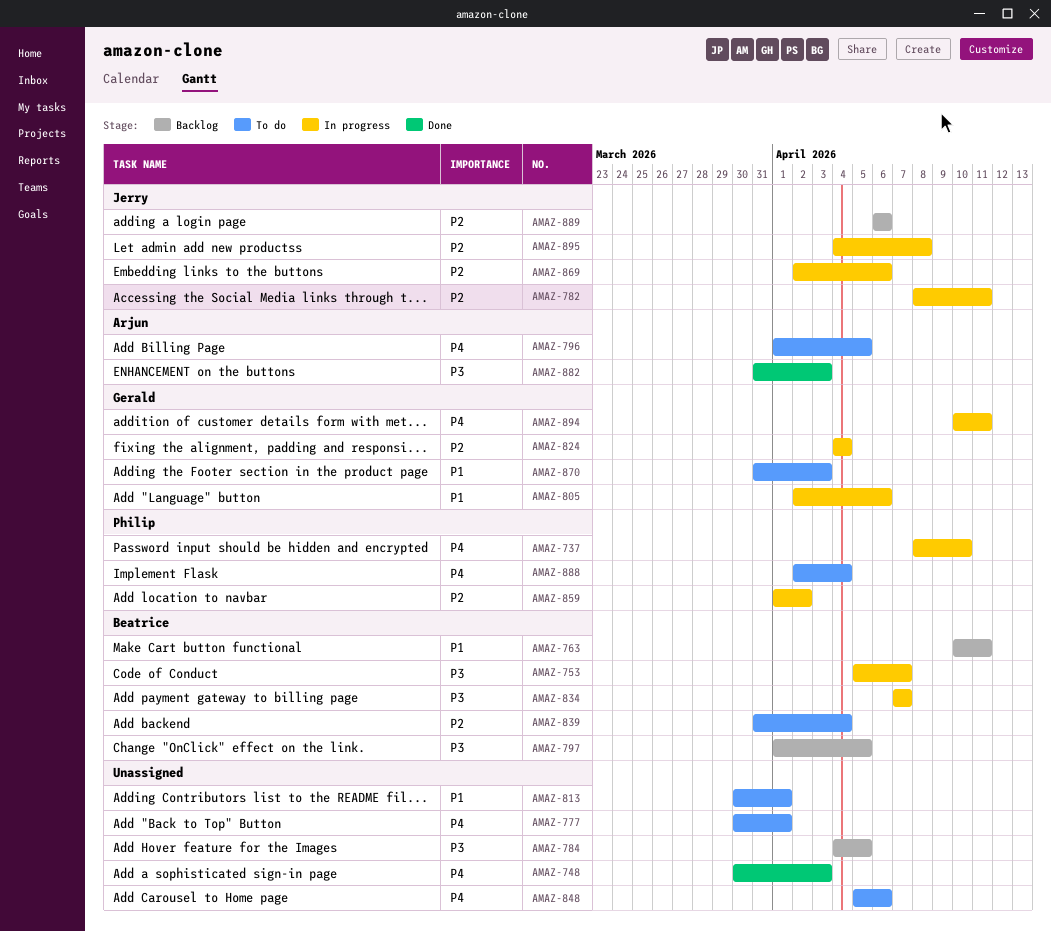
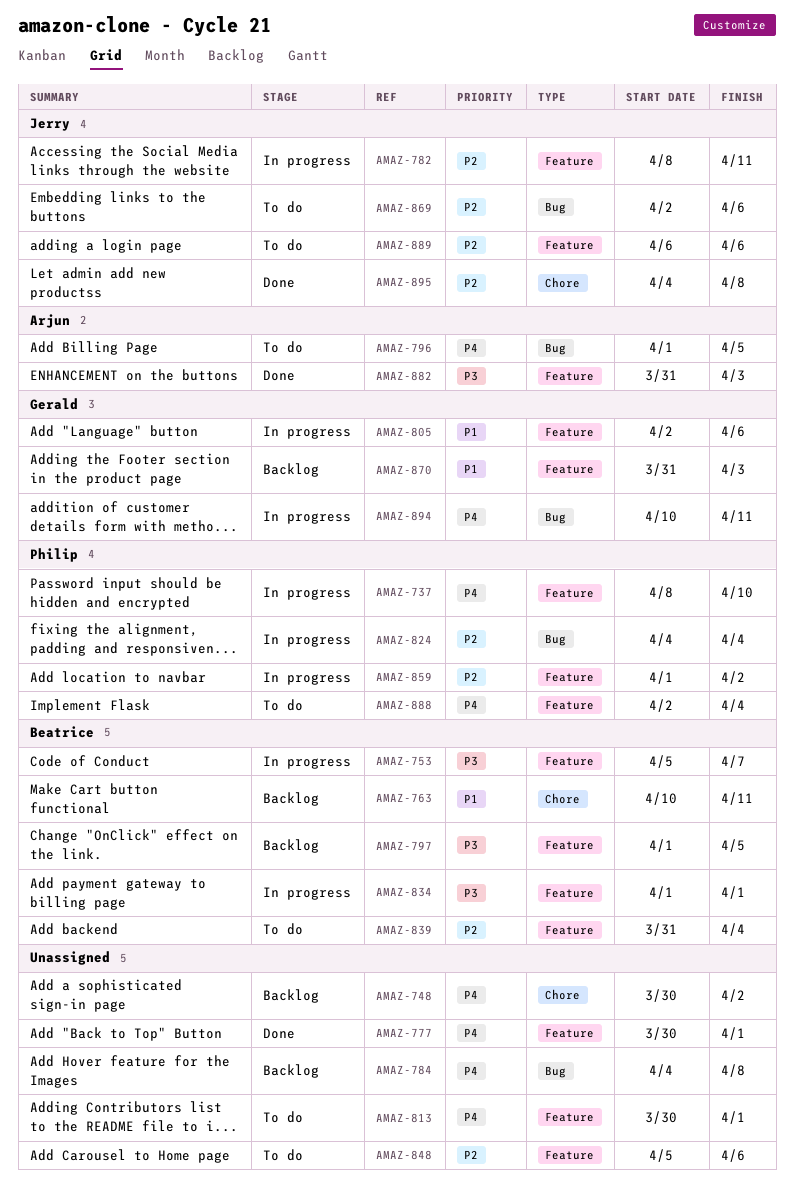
AMAZ-748, status: Done -> Backlog
AMAZ-748, due: Apr 3 -> Apr 2
AMAZ-777, status: To do -> Done
AMAZ-784, priority: P3 -> P4
AMAZ-784, due: Apr 5 -> Apr 8
AMAZ-813, priority: P1 -> P4
AMAZ-824, owner: Gerald -> Philip
AMAZ-834, start: Apr 7 -> Apr 1
AMAZ-834, due: Apr 7 -> Apr 1
AMAZ-848, priority: P4 -> P2
AMAZ-869, status: In progress -> To do
AMAZ-870, status: To do -> Backlog
AMAZ-889, status: Backlog -> To do
AMAZ-895, status: In progress -> Done

